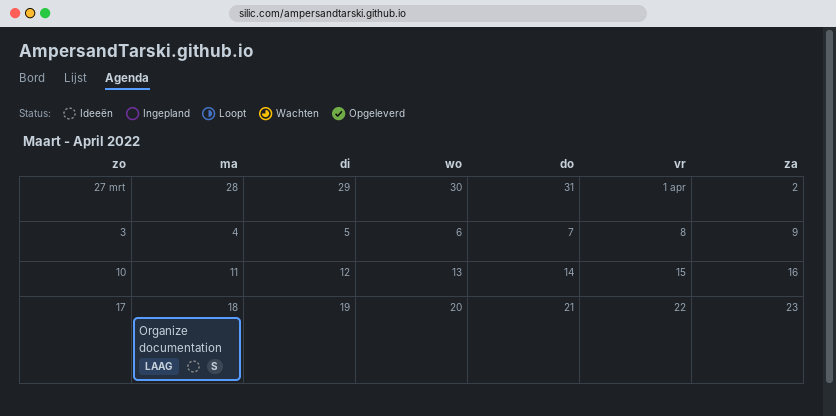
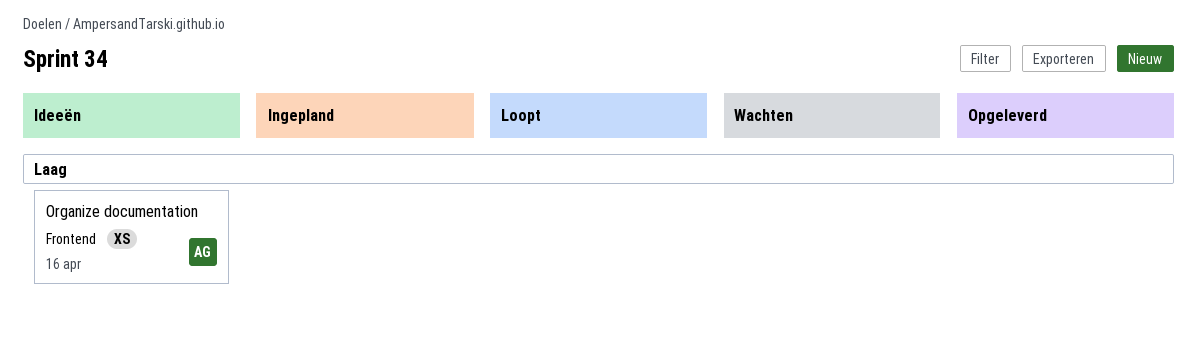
Organize documentation, estimate: S -> XS
Organize documentation, due: Apr 18 -> Apr 16

